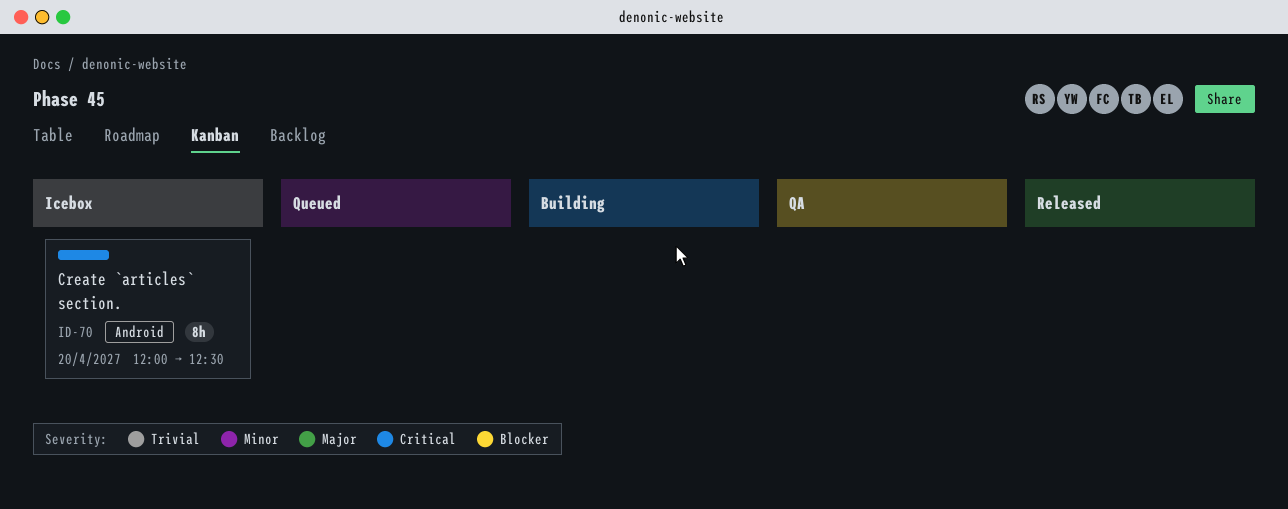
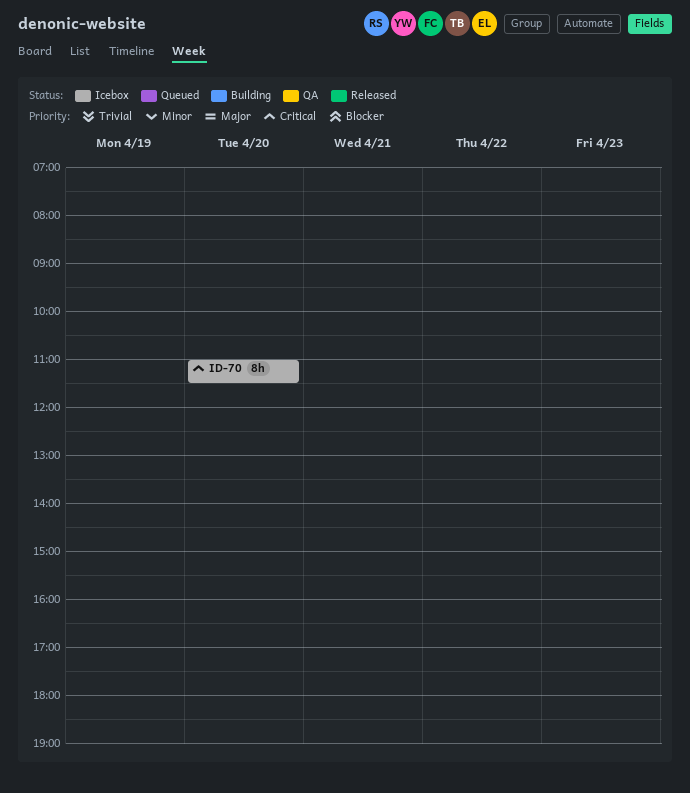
ID-70, begins: 12:00 -> 11:00
ID-70, ends: 12:30 -> 11:30

